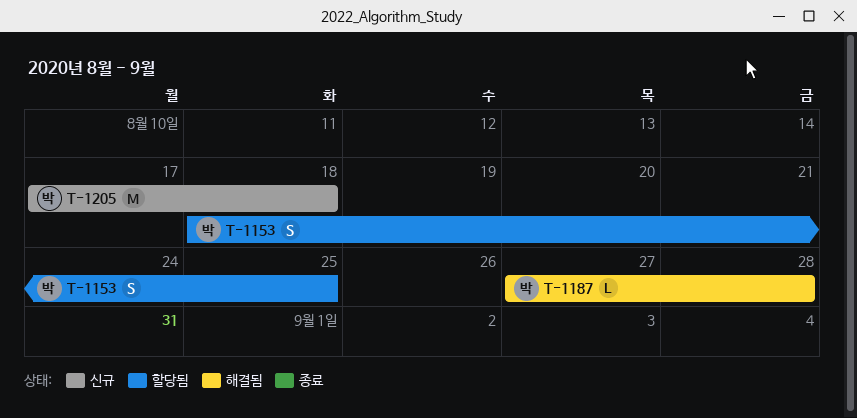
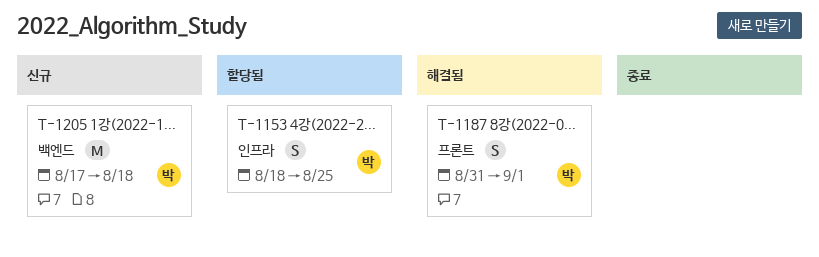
T-1187, estimate: L -> S
T-1187, start: Aug 27 -> Aug 31
T-1187, due: Aug 28 -> Sep 1

